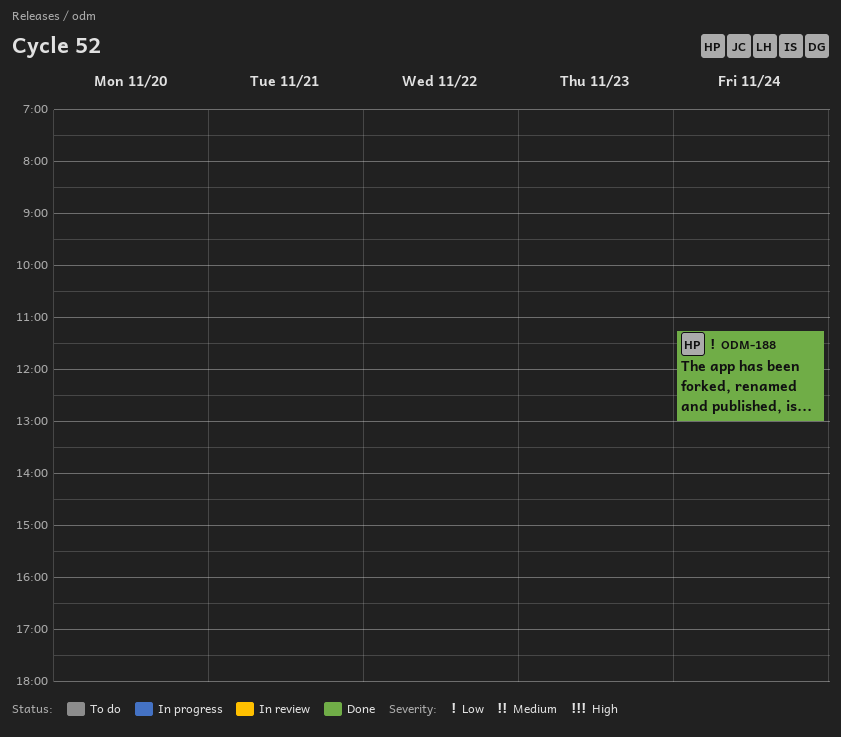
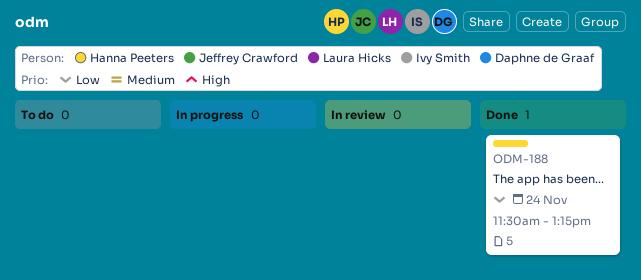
ODM-188, begins: 11:15 -> 11:30
ODM-188, ends: 13:00 -> 13:15

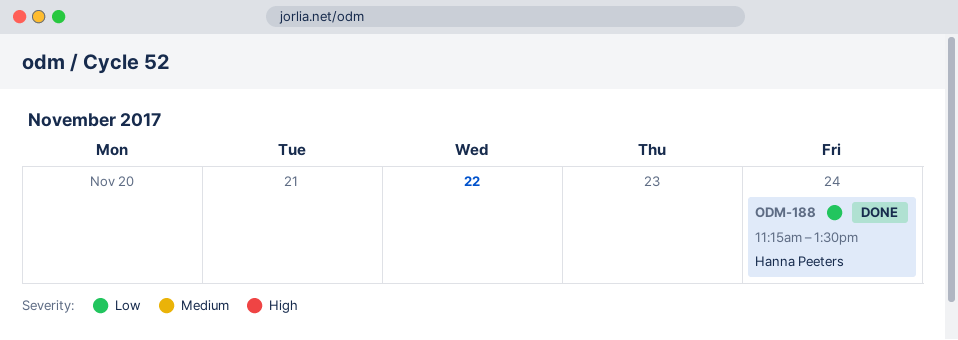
ODM-188, begins: 11:30 -> 11:15
ODM-188, ends: 13:15 -> 13:30

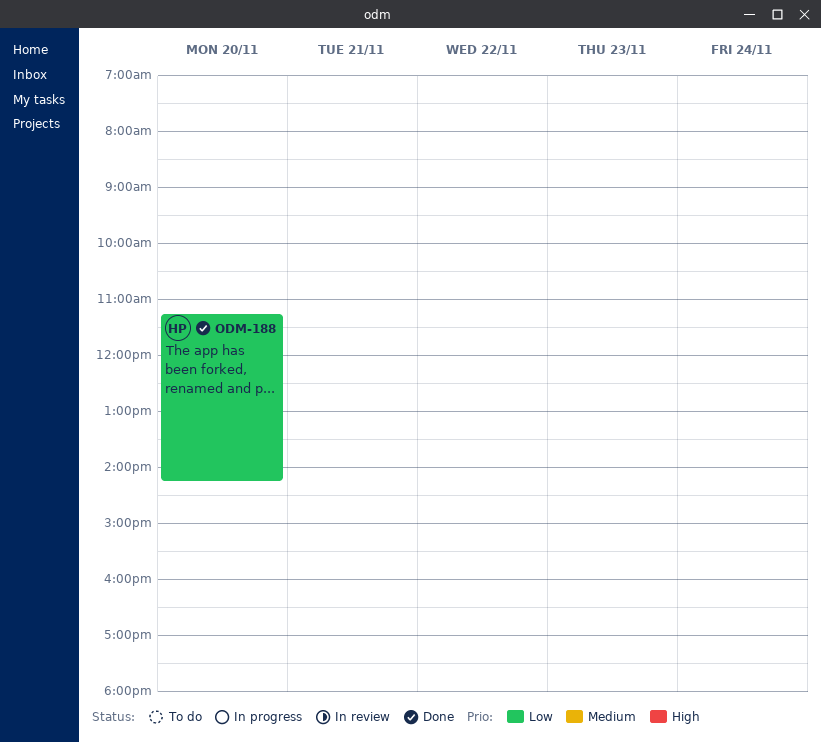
ODM-188, day: Nov 24 -> Nov 20
ODM-188, ends: 13:30 -> 14:15

